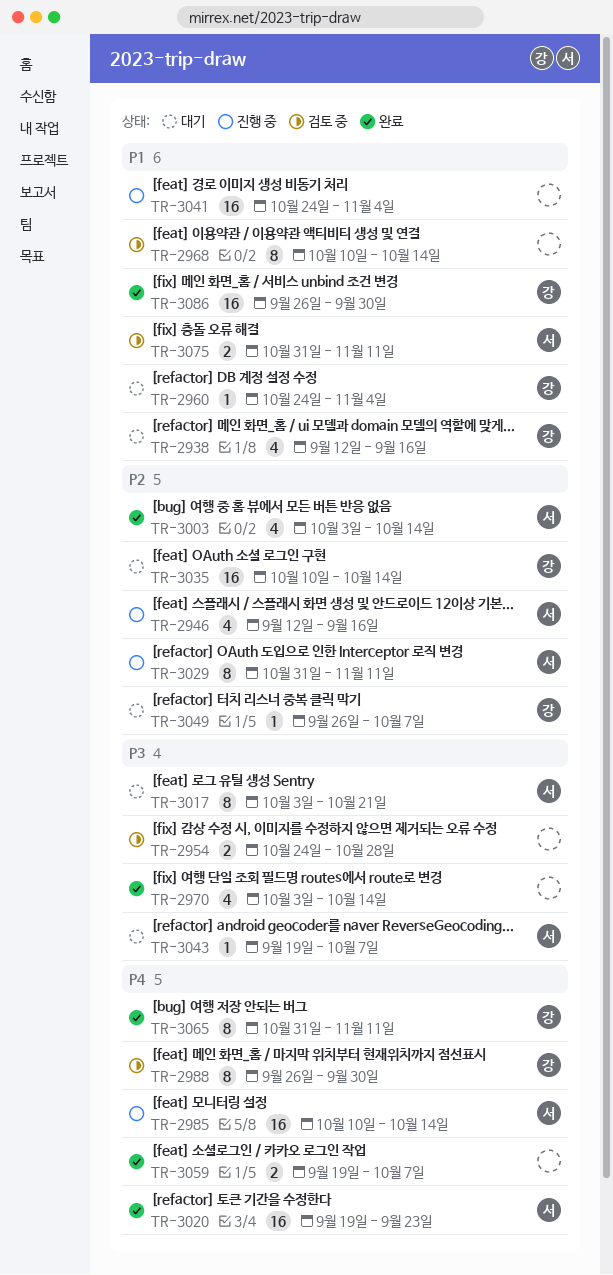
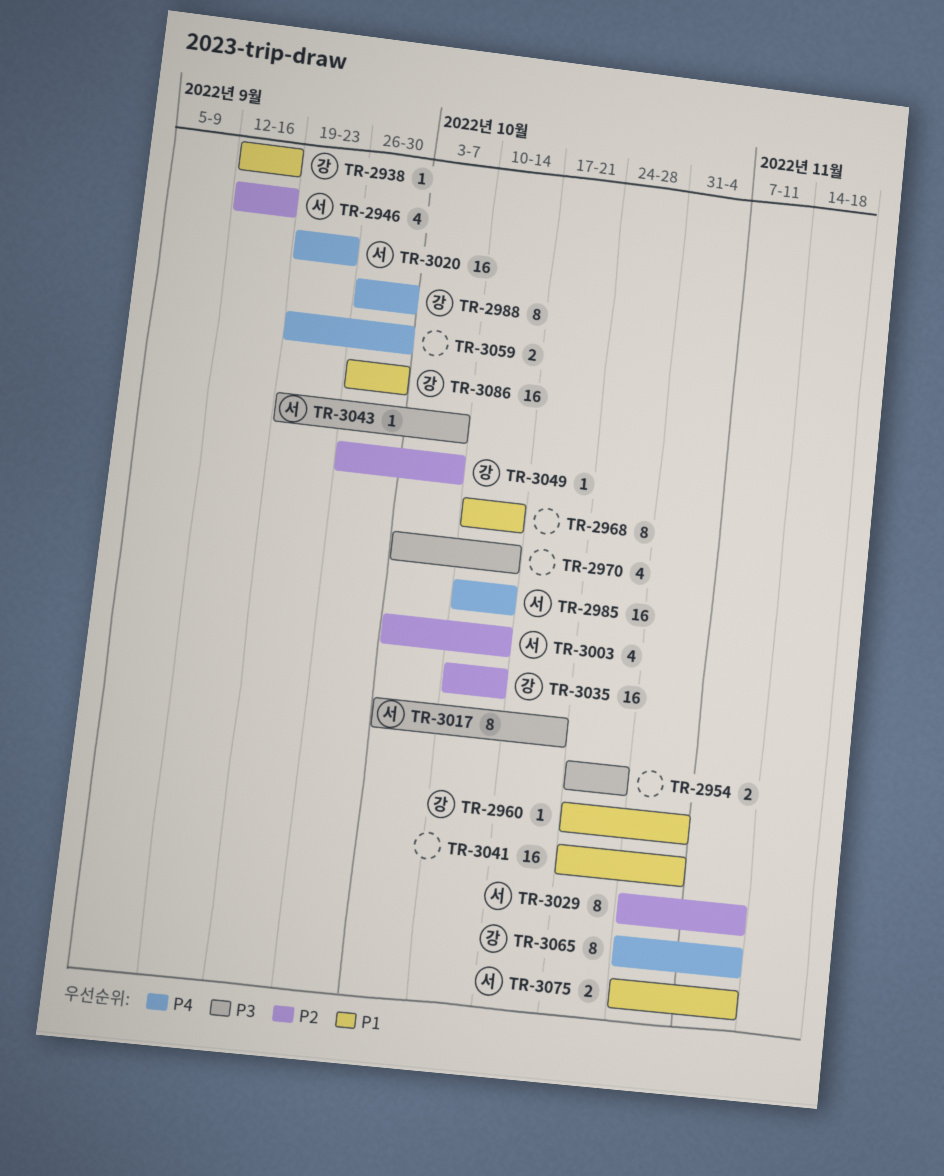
TR-2938, estimate: 4 -> 1
TR-3059, due: Oct 7 -> Sep 30

